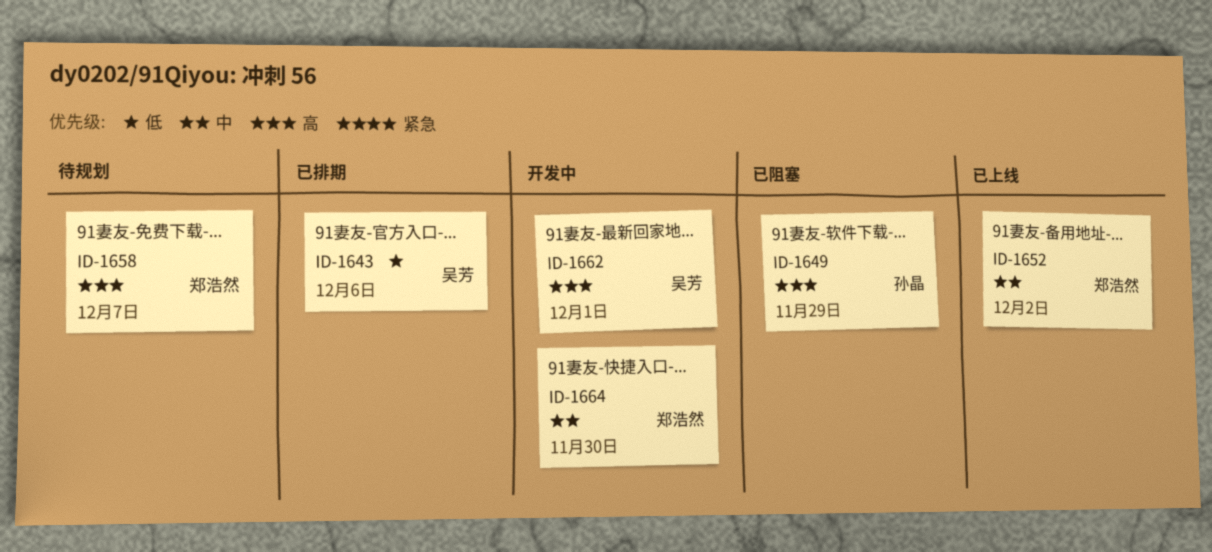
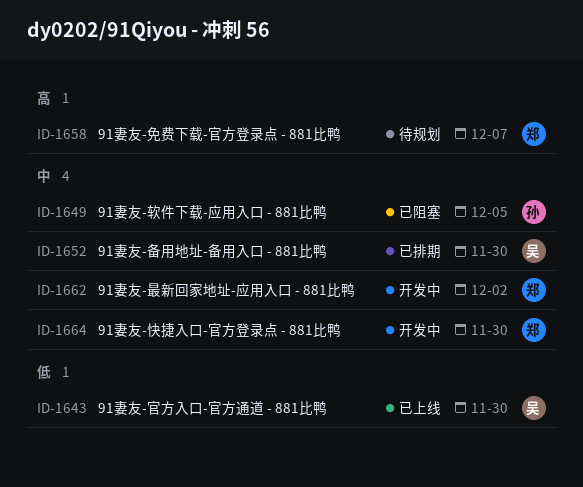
ID-1643, status: 已排期 -> 已上线
ID-1643, due: Dec 6 -> Nov 30
ID-1649, priority: 高 -> 中
ID-1649, due: Nov 29 -> Dec 5
ID-1652, status: 已上线 -> 已排期
ID-1652, owner: 郑浩然 -> 吴芳
ID-1652, due: Dec 2 -> Nov 30
ID-1662, owner: 吴芳 -> 郑浩然
ID-1662, priority: 高 -> 中
ID-1662, due: Dec 1 -> Dec 2

